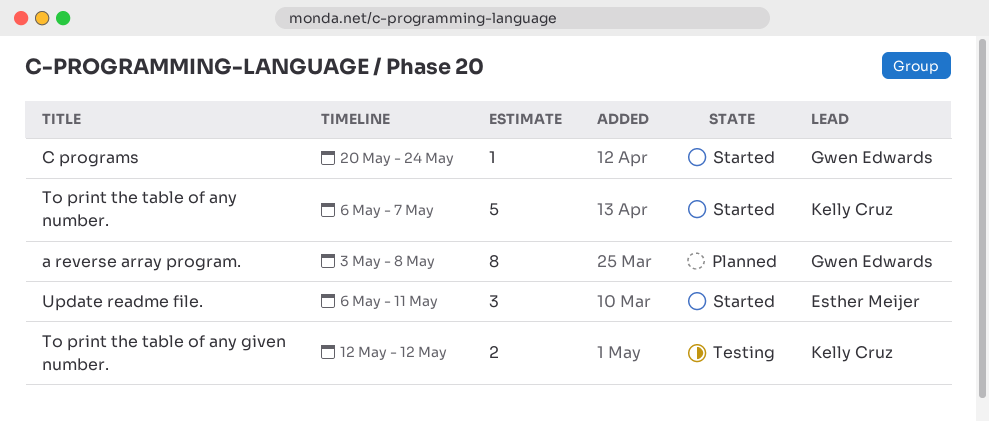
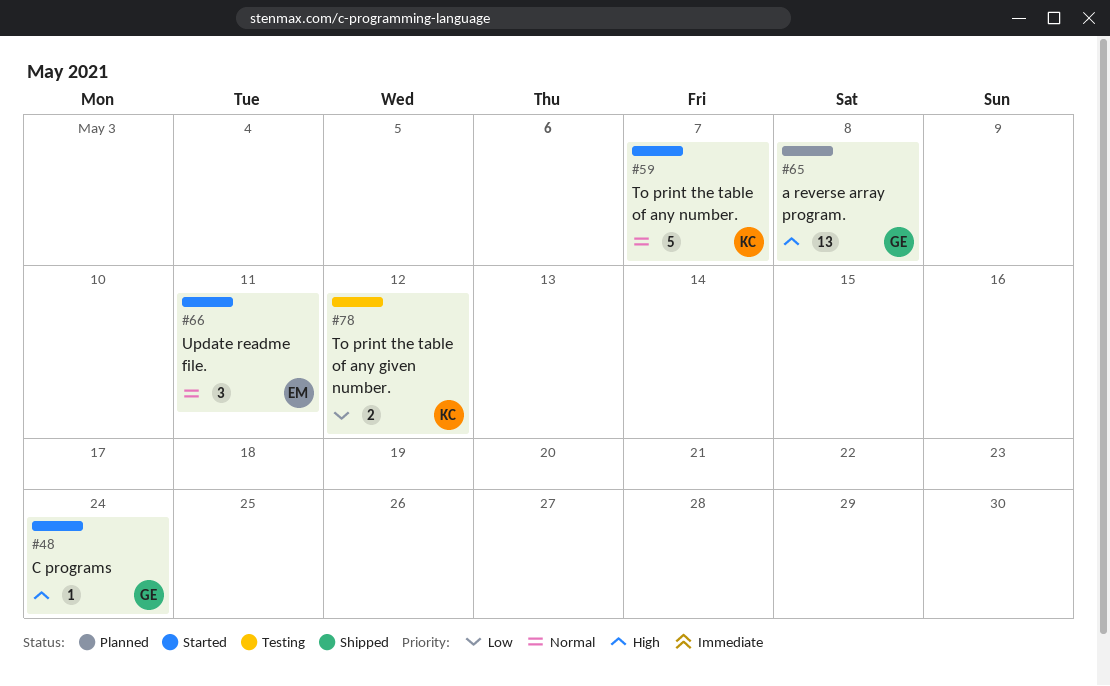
a reverse array program., estimate: 8 -> 13

